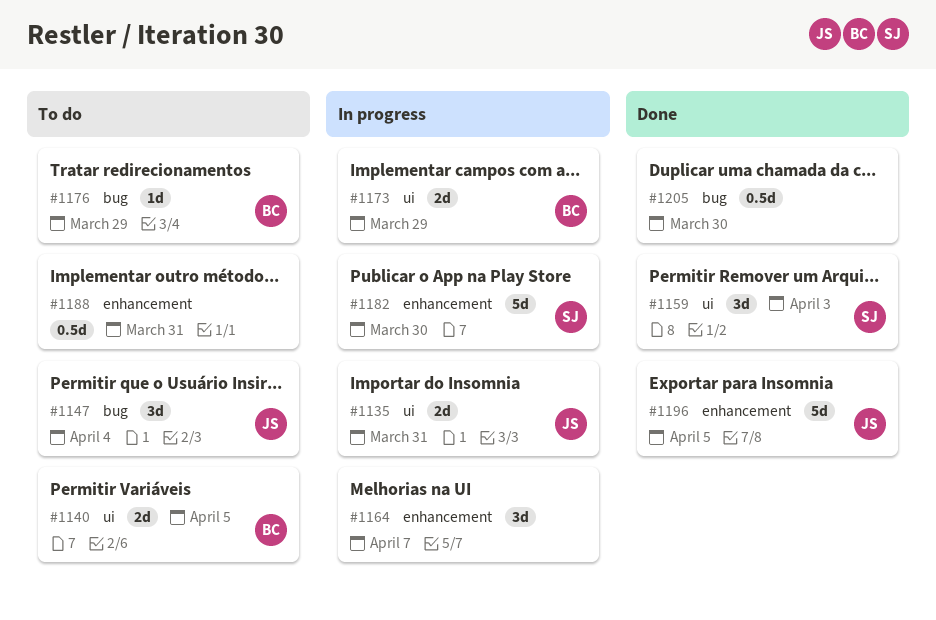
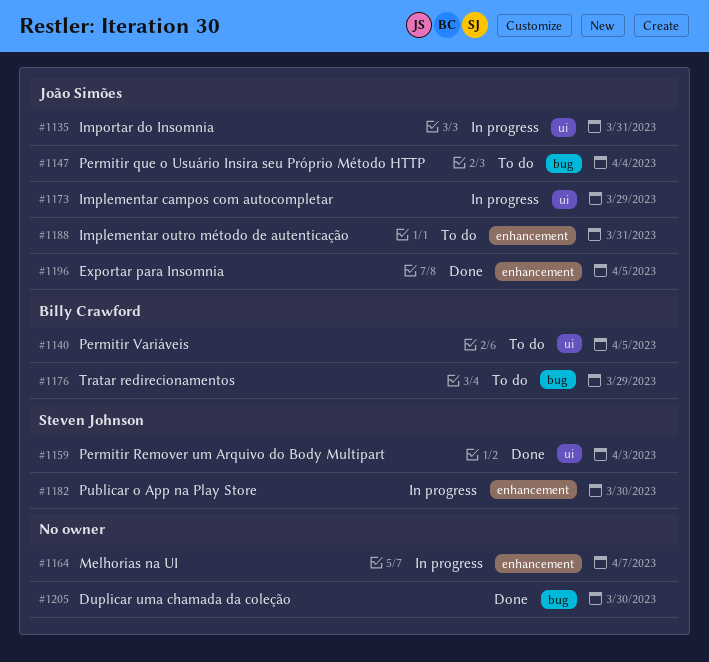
#1173, owner: Billy Crawford -> João Simões
#1188, owner: none -> João Simões

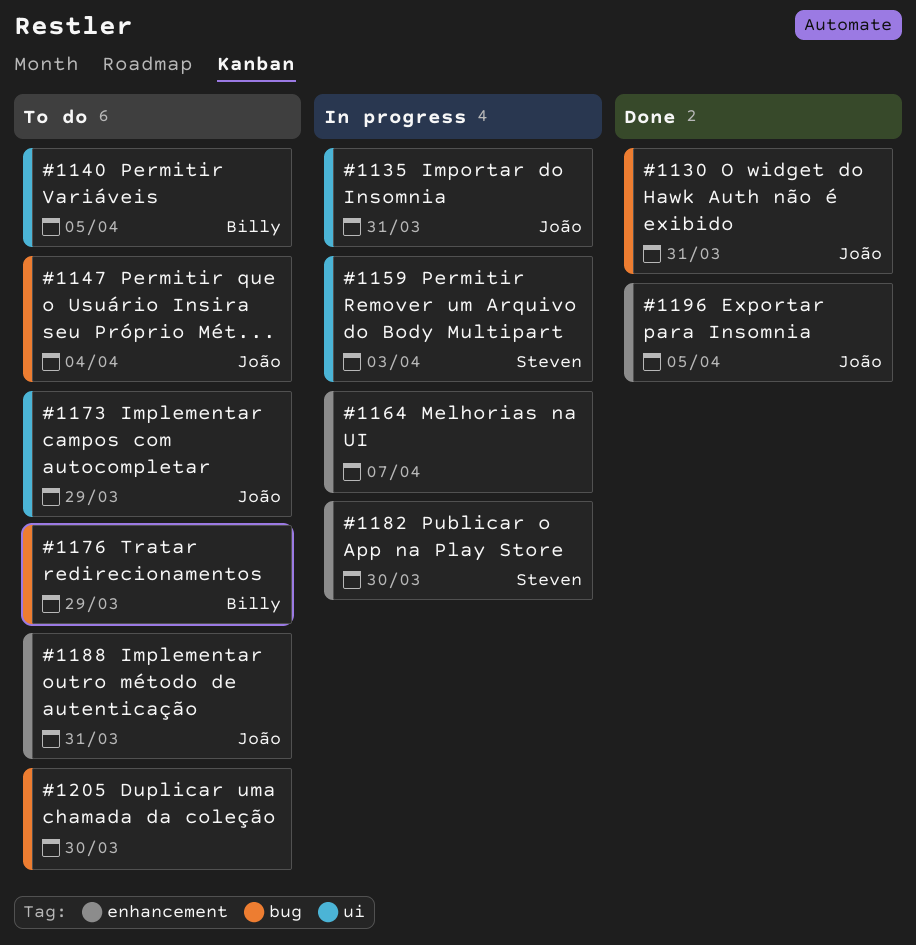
#1130: none -> present
#1159, status: Done -> In progress
#1173, status: In progress -> To do
#1205, status: Done -> To do

